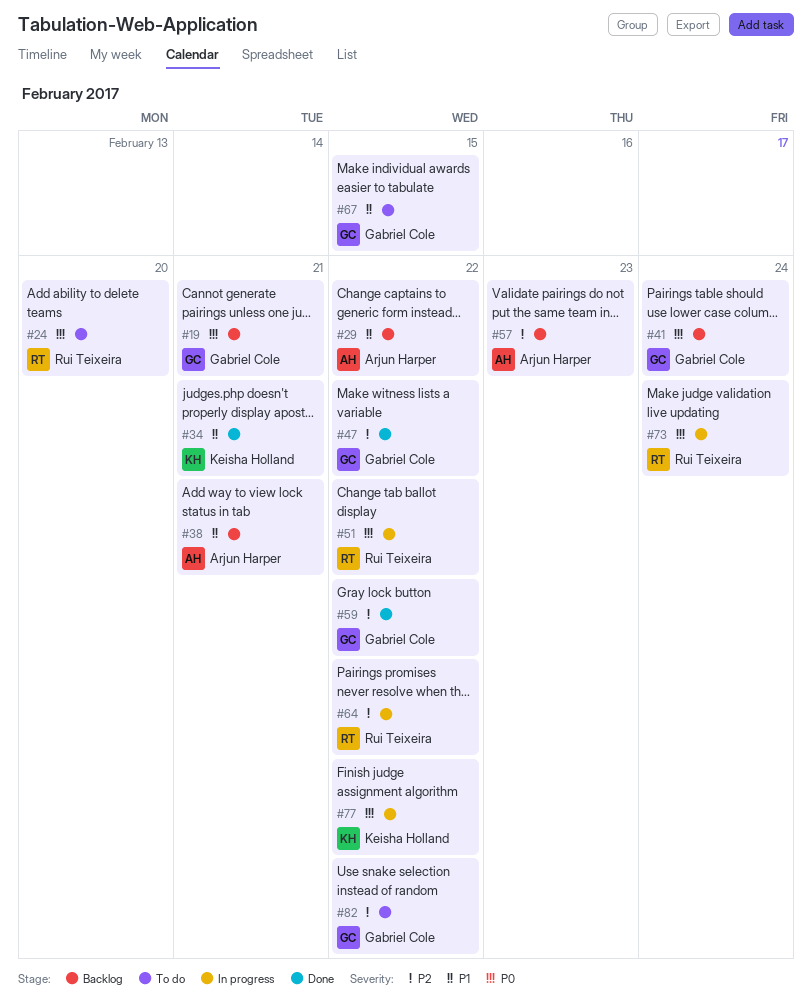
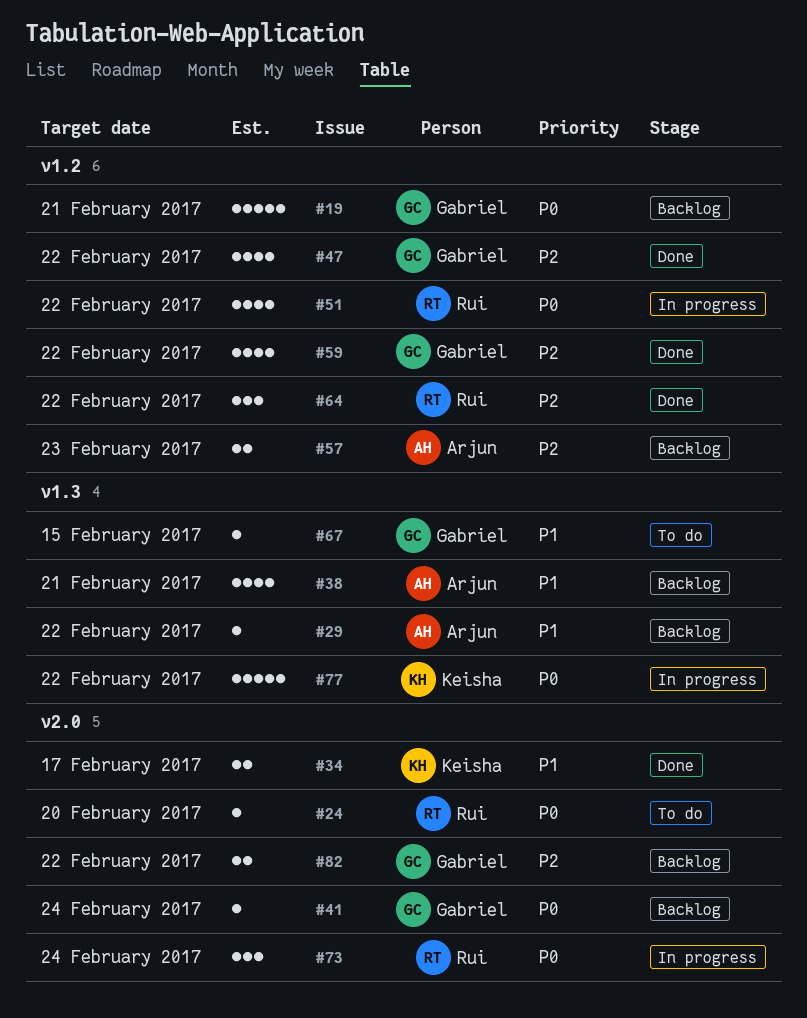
#34, due: Feb 21 -> Feb 17
#64, status: In progress -> Done
#82, status: To do -> Backlog

